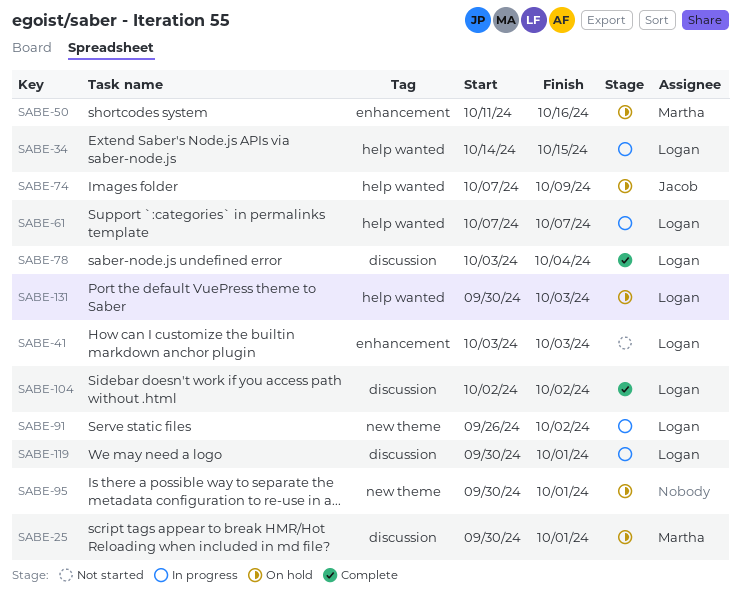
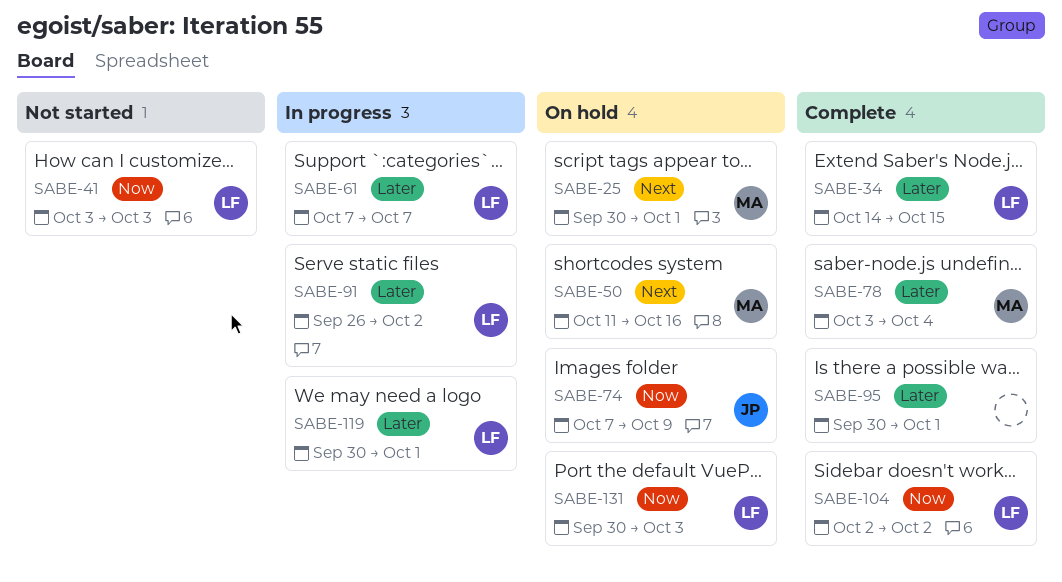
SABE-34, status: In progress -> Complete
SABE-78, owner: Logan -> Martha
SABE-95, status: On hold -> Complete

